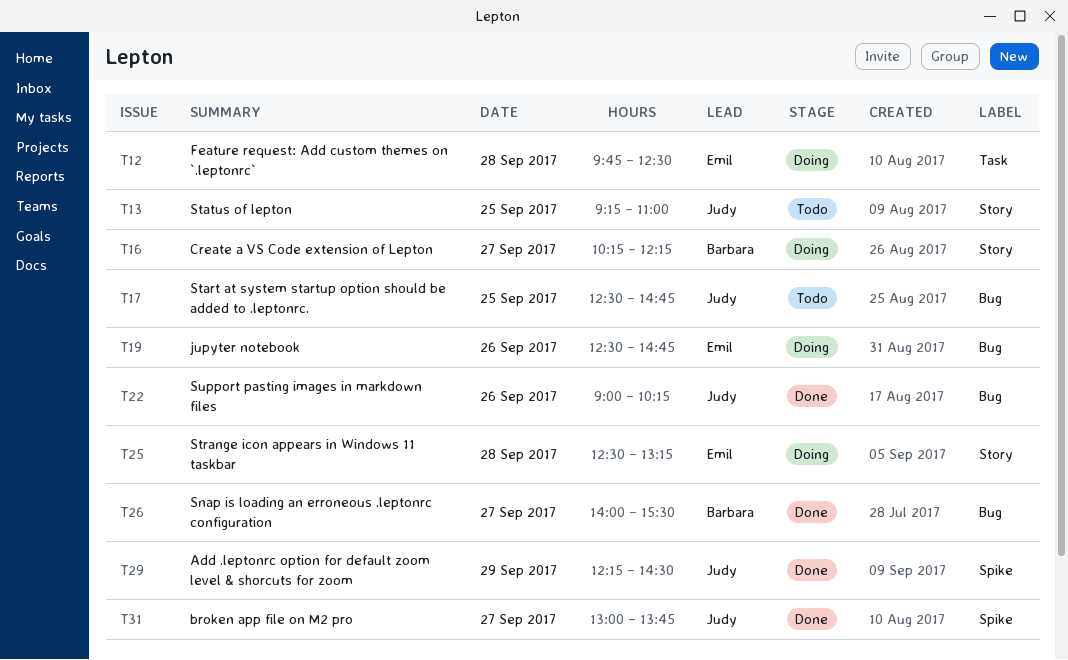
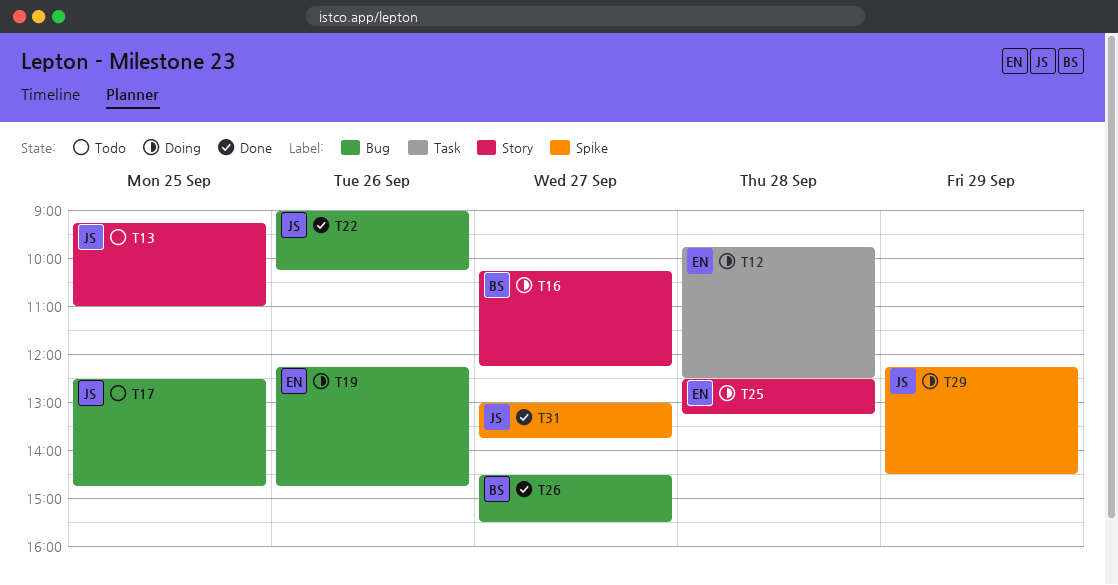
T19, begins: 12:30 -> 12:15
T26, begins: 14:00 -> 14:30
T29, status: Done -> Doing

